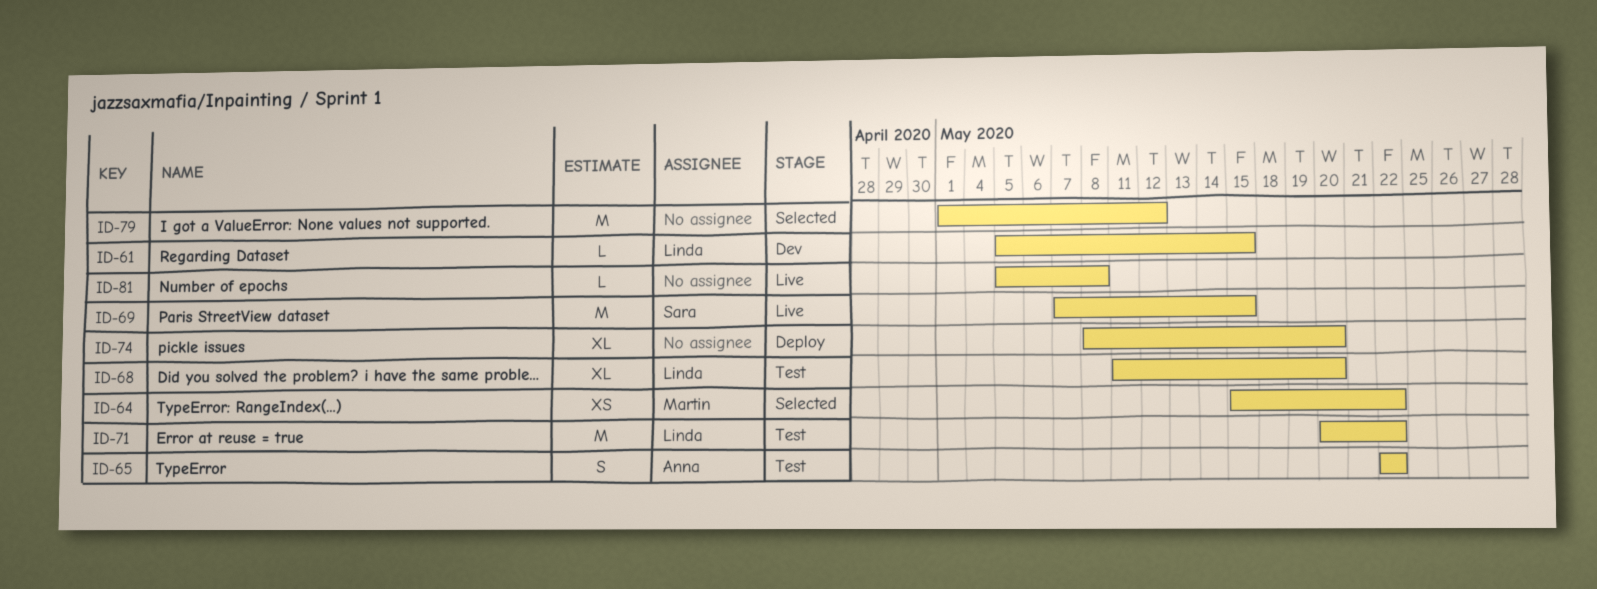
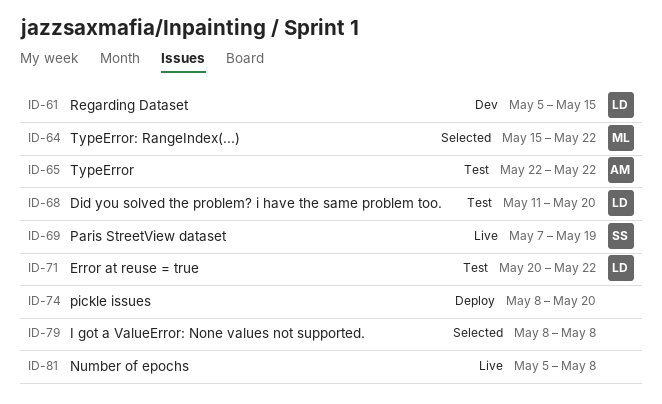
ID-69, due: May 15 -> May 19
ID-79, start: May 1 -> May 8
ID-79, due: May 12 -> May 8

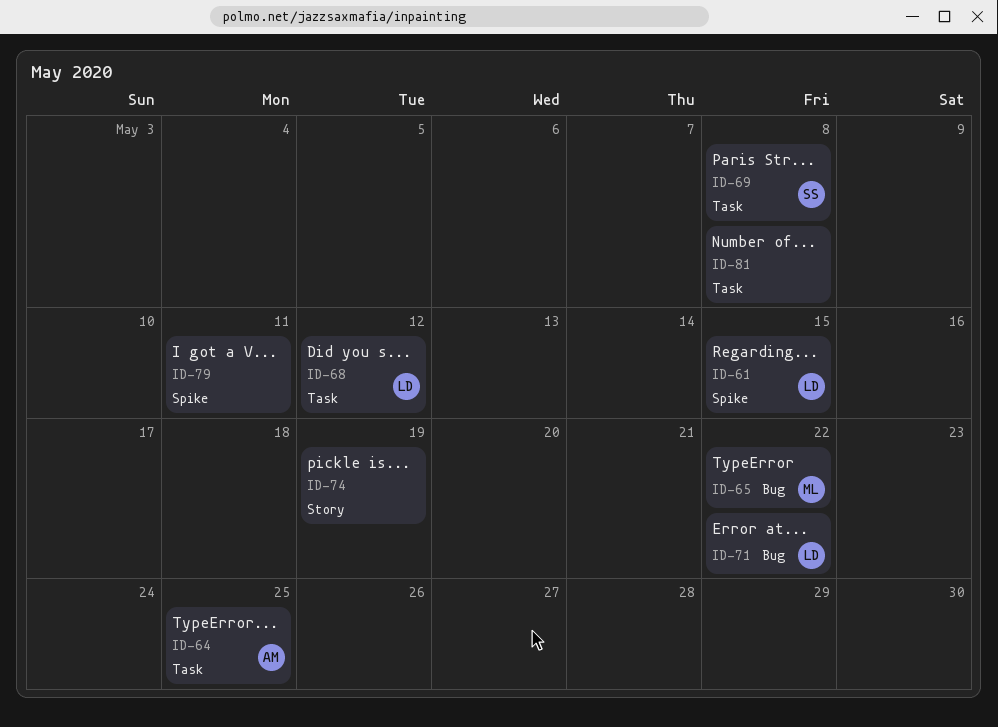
ID-64, owner: ML -> AM
ID-64, due: May 22 -> May 25
ID-65, owner: AM -> ML
ID-68, due: May 20 -> May 12
ID-69, due: May 19 -> May 8
ID-74, due: May 20 -> May 19
ID-79, due: May 8 -> May 11

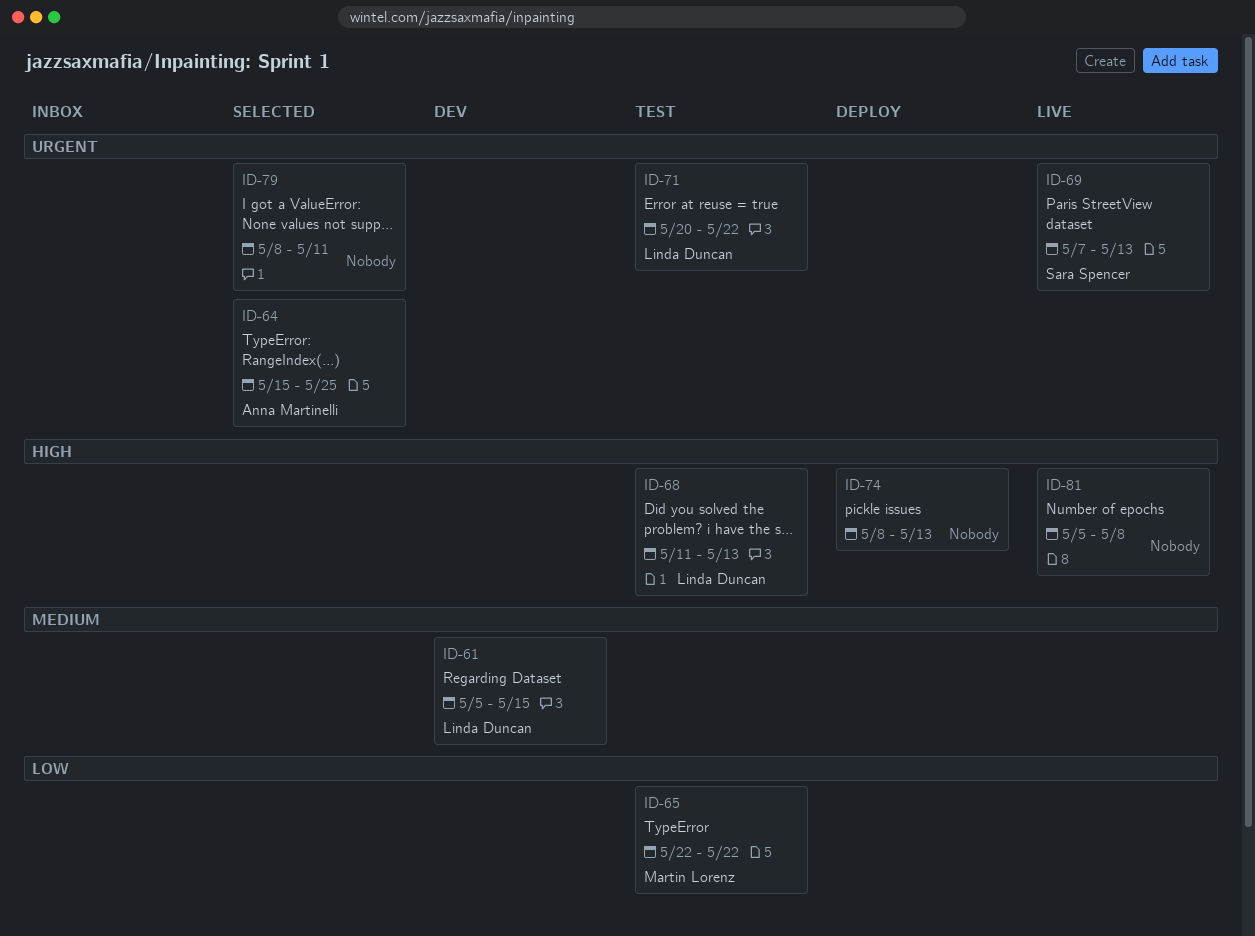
ID-68, due: May 12 -> May 13
ID-69, due: May 8 -> May 13
ID-74, due: May 19 -> May 13

